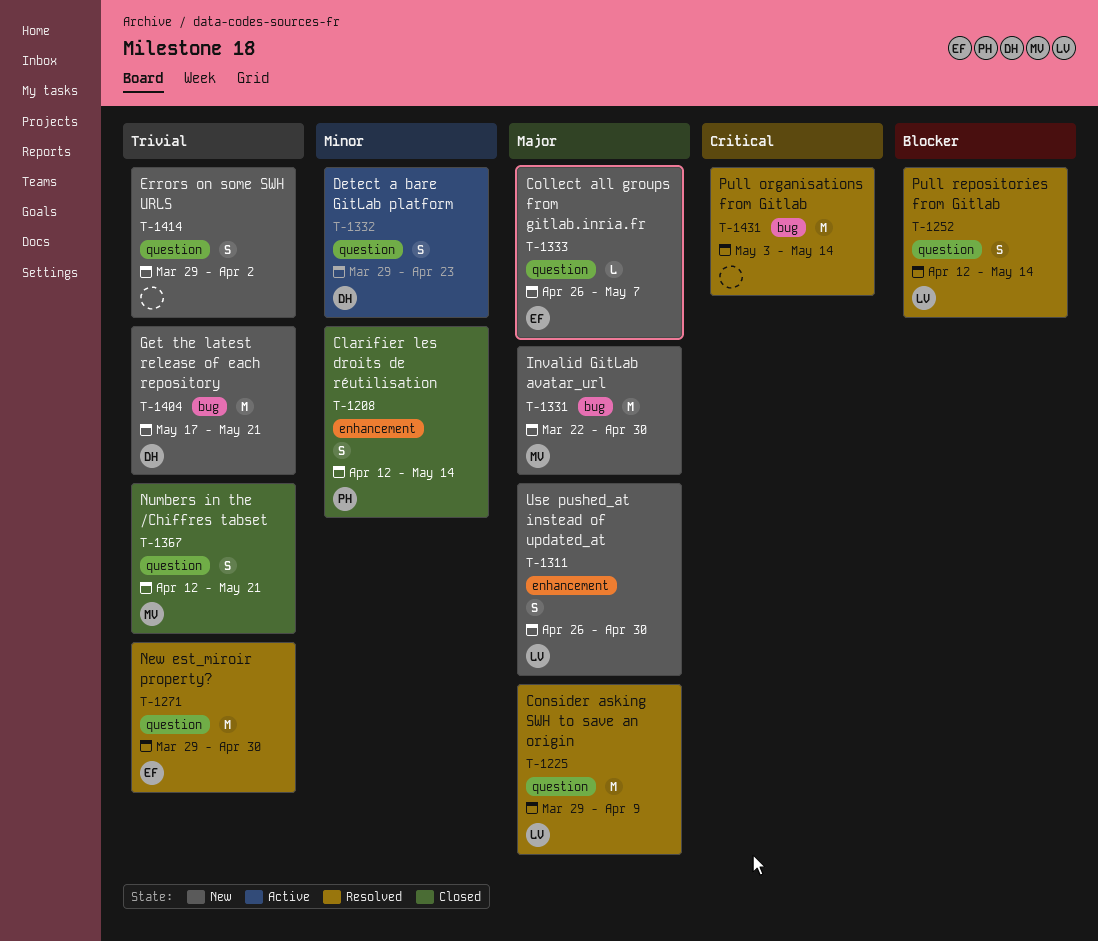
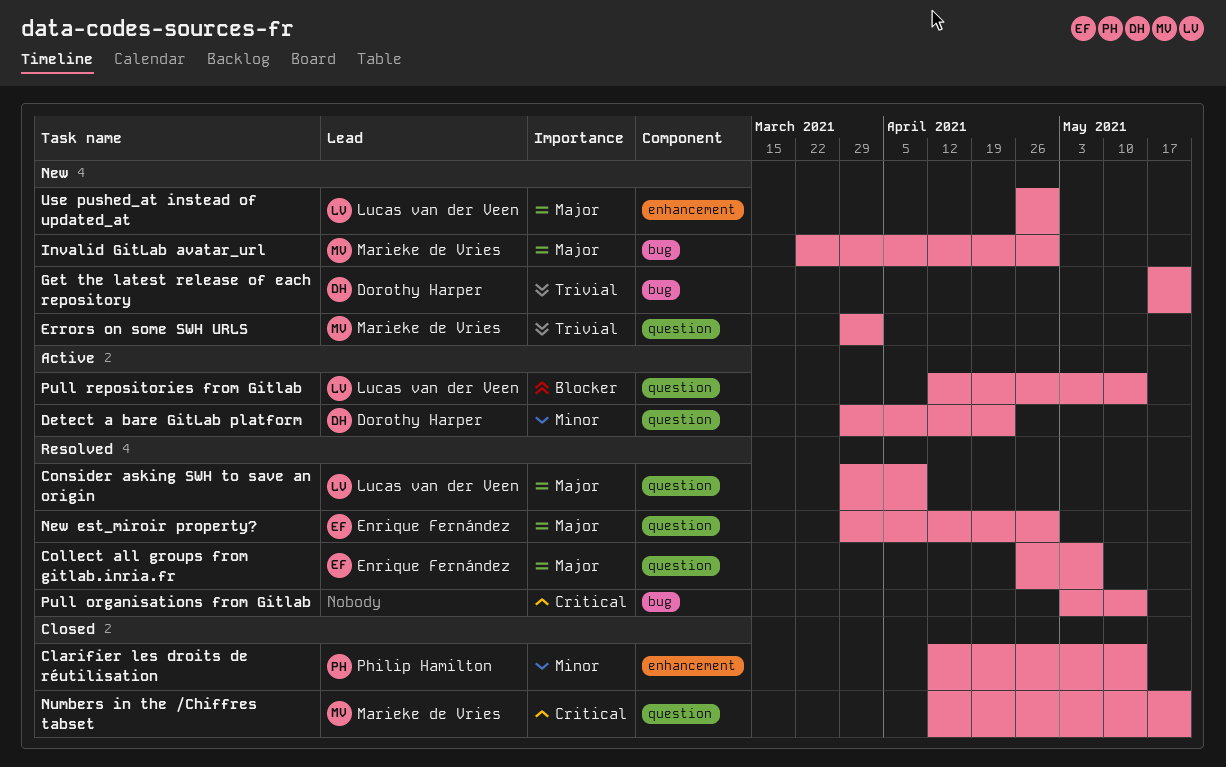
Collect all groups from gitlab.inria.fr, status: New -> Resolved
Errors on some SWH URLS, owner: none -> Marieke de Vries
New est_miroir property?, priority: Trivial -> Major
Numbers in the /Chiffres tabset, priority: Trivial -> Critical
Pull repositories from Gitlab, status: Resolved -> Active

